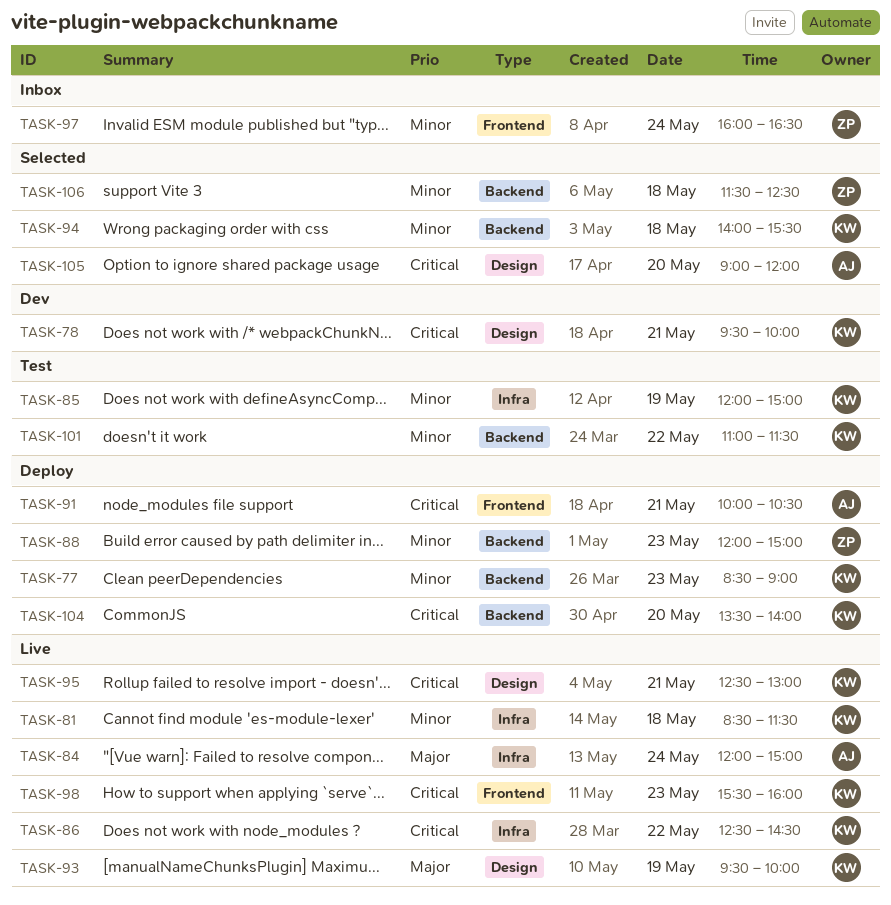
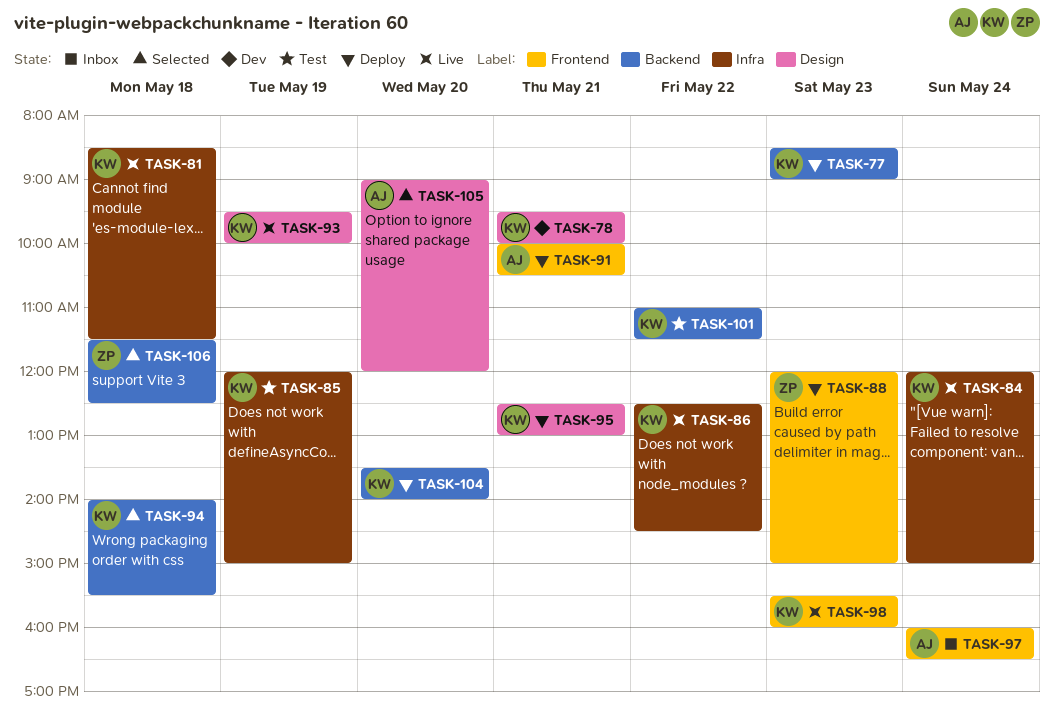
TASK-84, owner: AJ -> KW
TASK-88, label: Backend -> Frontend
TASK-95, status: Live -> Deploy
TASK-97, owner: ZP -> AJ

